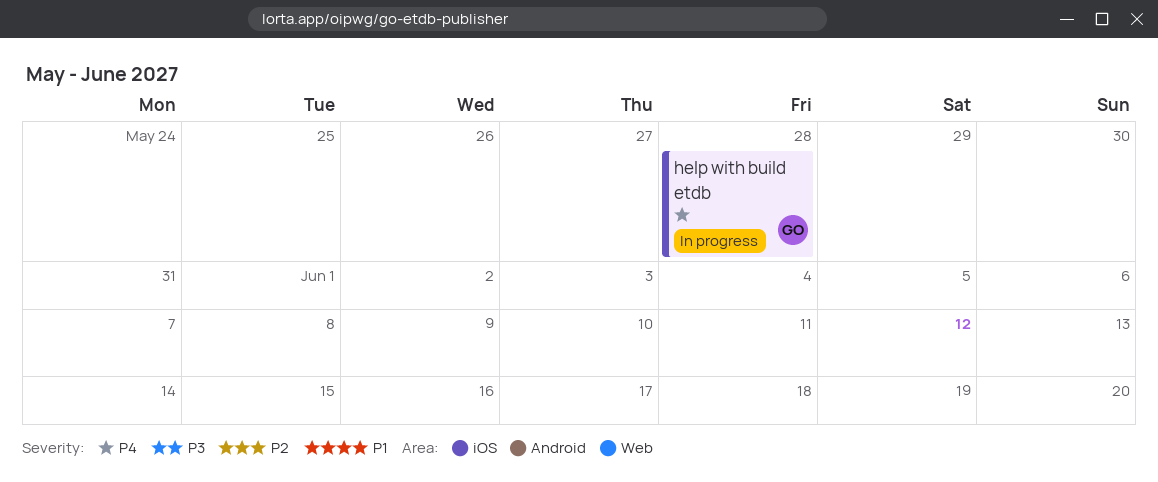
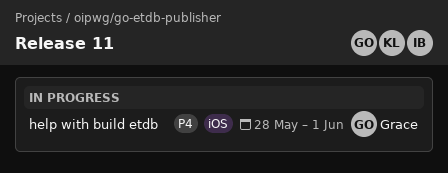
help with build etdb, due: May 28 -> Jun 1

